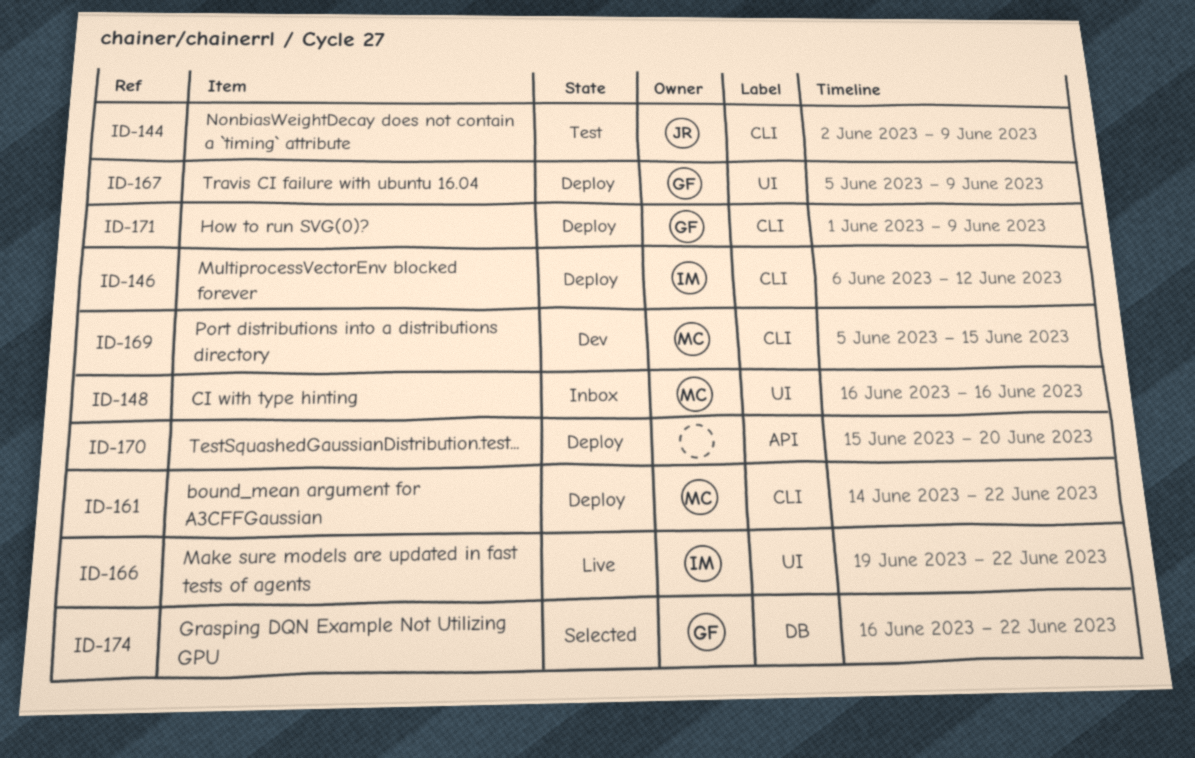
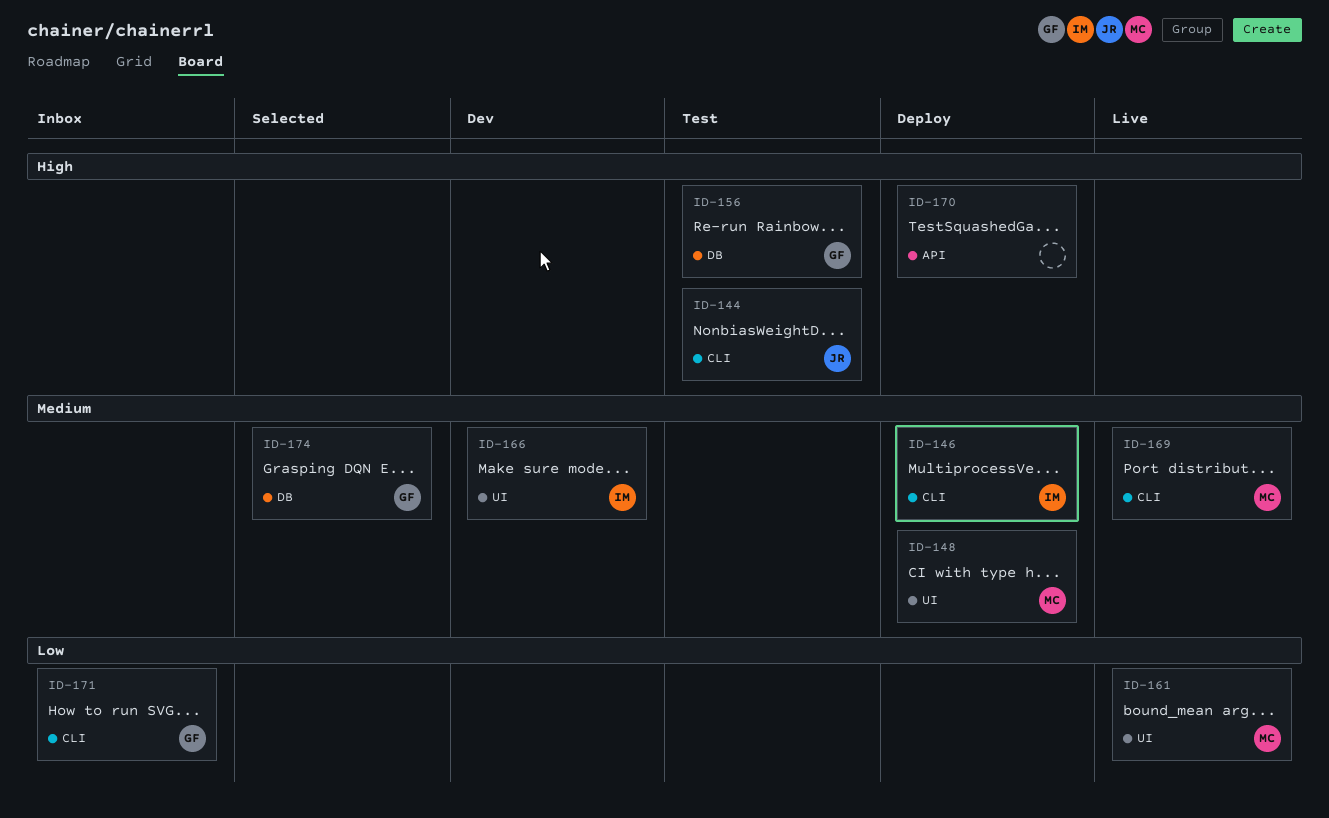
ID-148, status: Inbox -> Deploy
ID-156: none -> present
ID-161, status: Deploy -> Live
ID-161, label: CLI -> UI
ID-166, status: Live -> Dev
ID-167: present -> none
ID-169, status: Dev -> Live
ID-171, status: Deploy -> Inbox

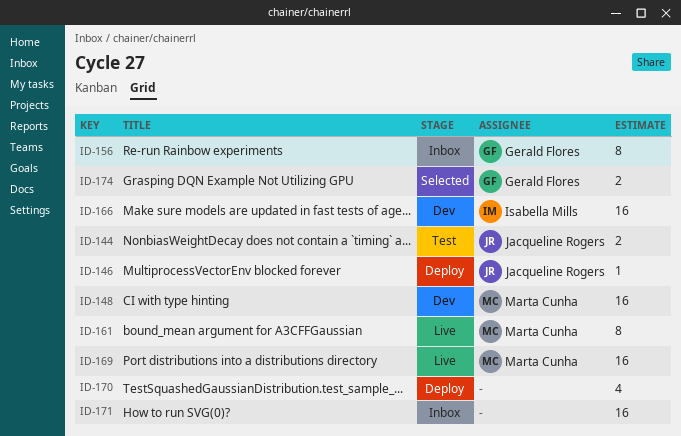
ID-146, owner: Isabella Mills -> Jacqueline Rogers
ID-148, status: Deploy -> Dev
ID-156, status: Test -> Inbox
ID-171, owner: Gerald Flores -> none

